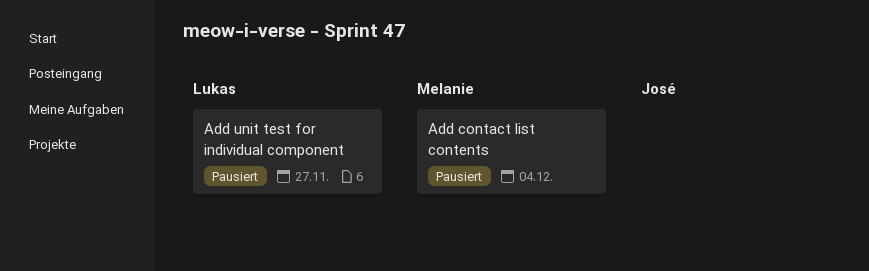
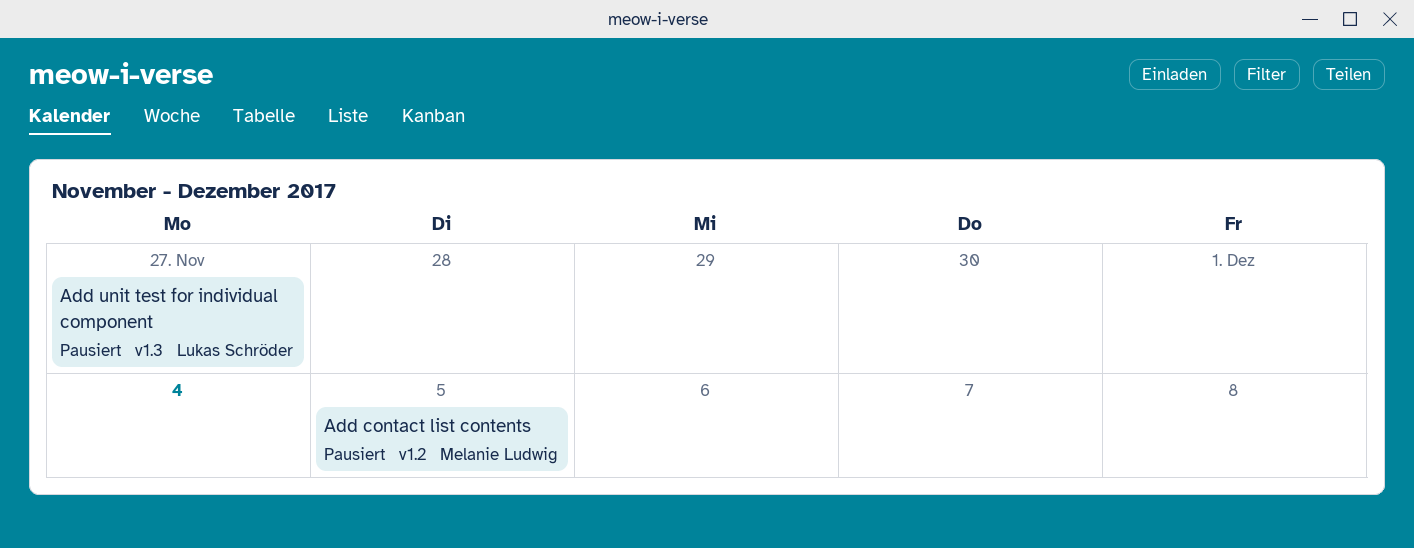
Add contact list contents, due: Dec 4 -> Dec 5

